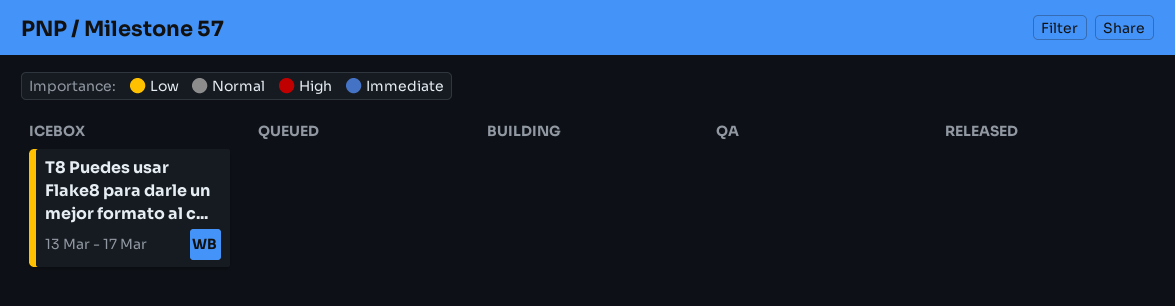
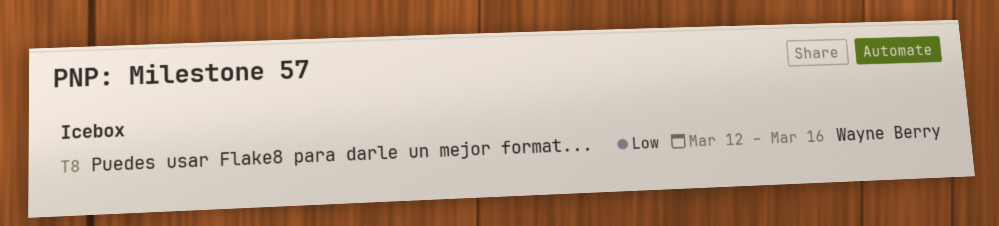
T8, start: Mar 13 -> Mar 12
T8, due: Mar 17 -> Mar 16

